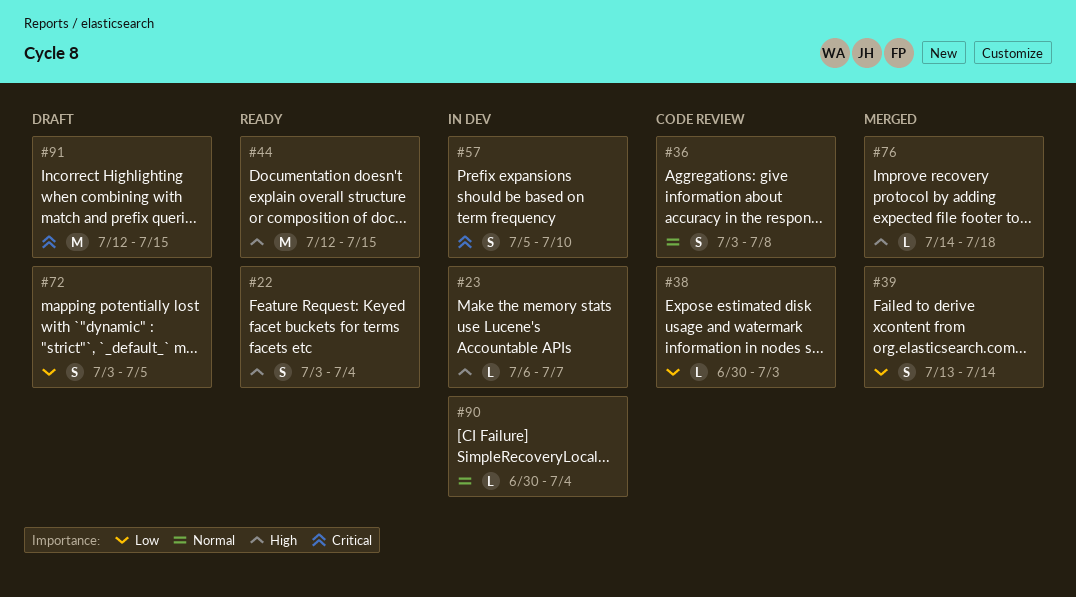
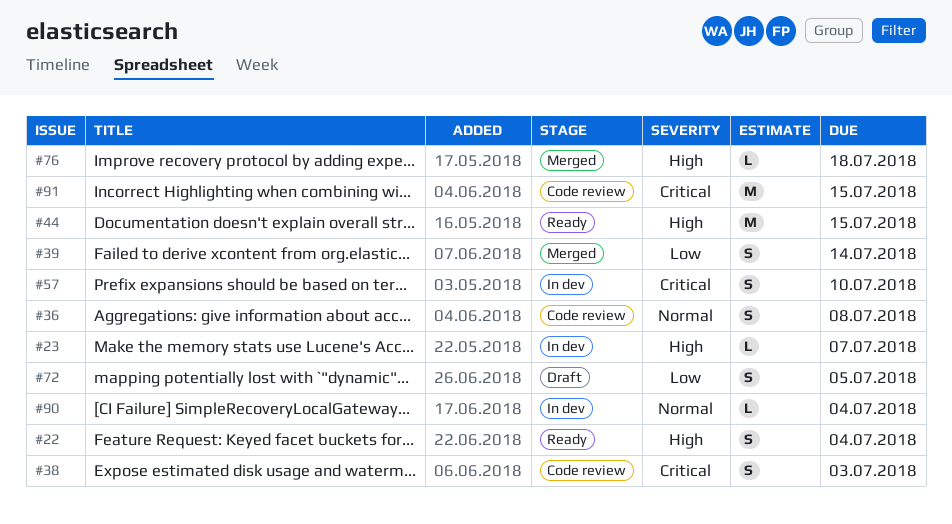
#38, priority: Low -> Critical
#38, estimate: L -> S
#91, status: Draft -> Code review

